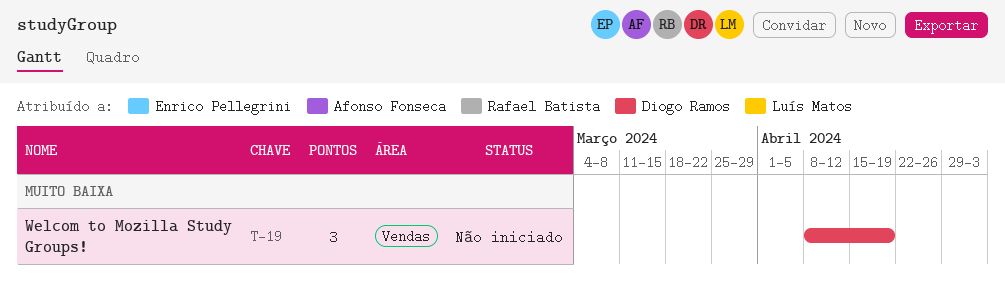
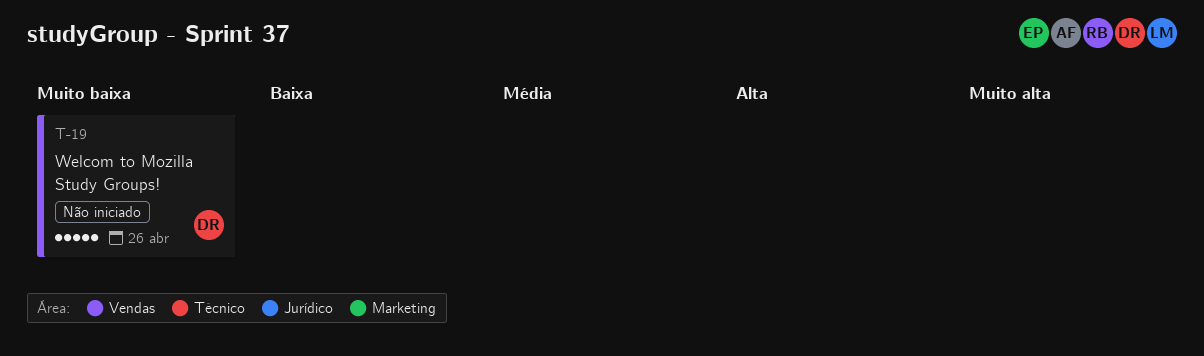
T-19, estimate: 3 -> 5
T-19, due: Apr 19 -> Apr 26

